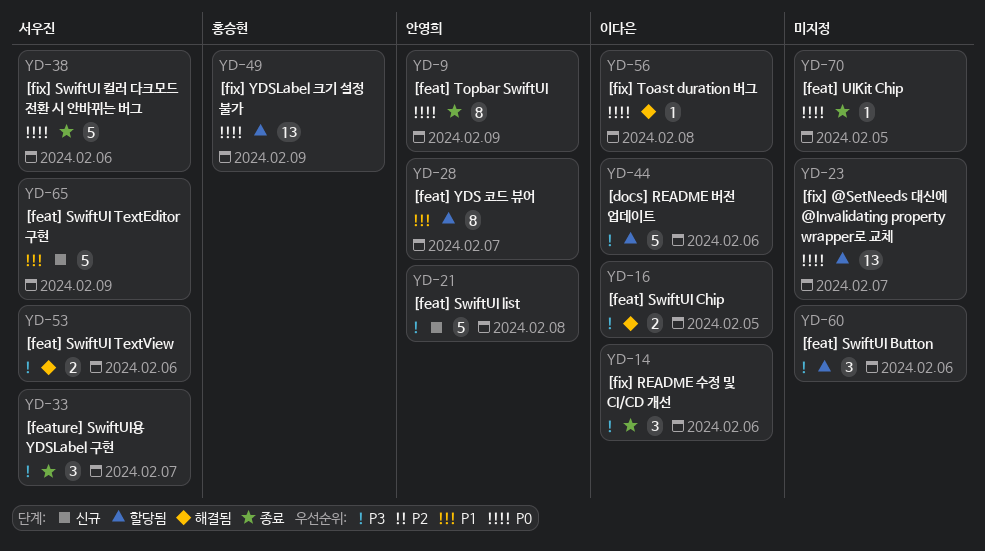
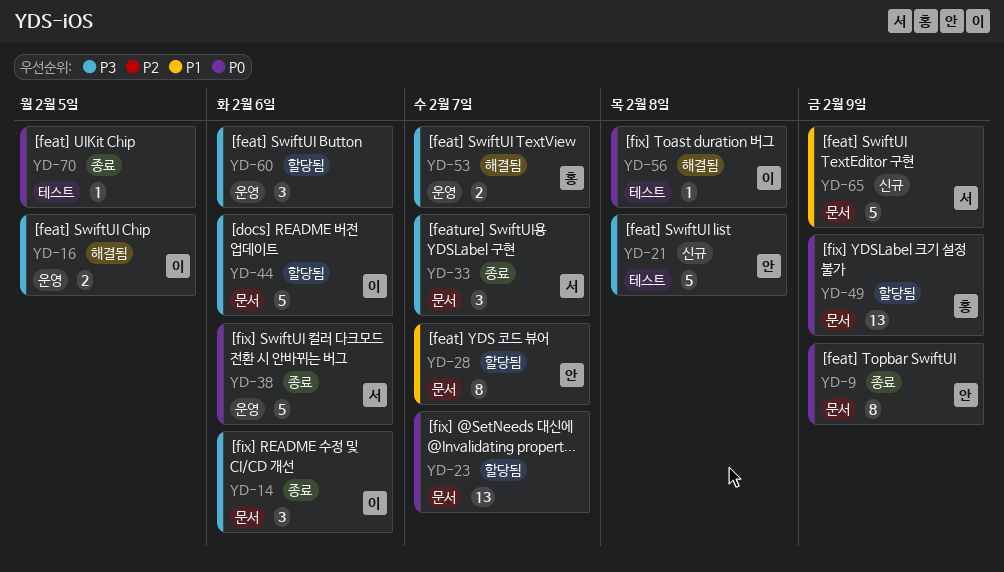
YD-53, owner: 서우진 -> 홍승현
YD-53, due: Feb 6 -> Feb 7

